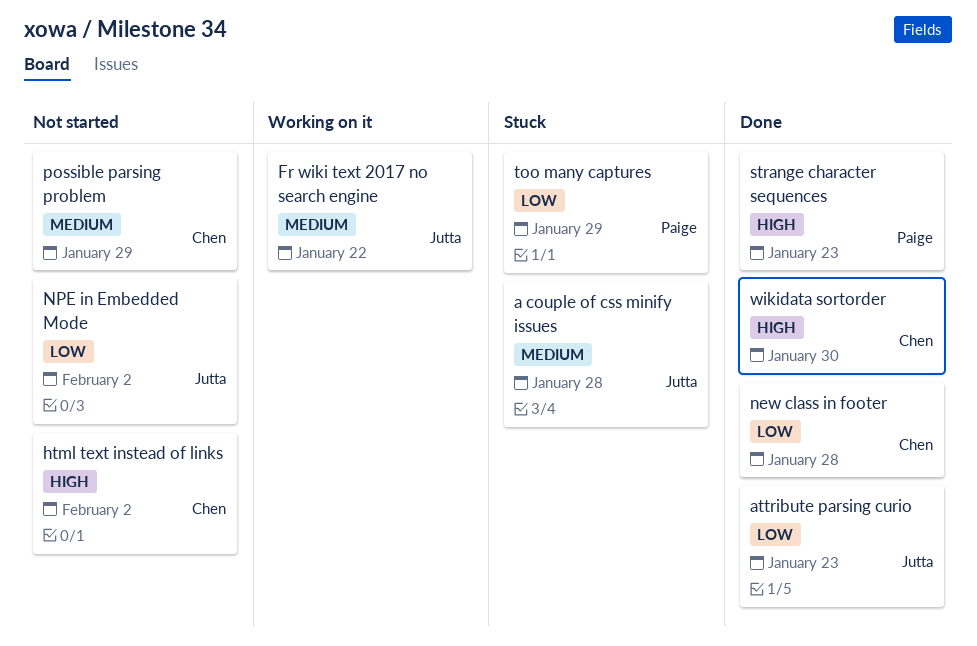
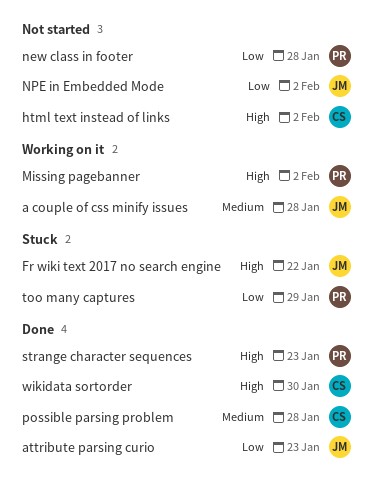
a couple of css minify issues, status: Stuck -> Working on it
Fr wiki text 2017 no search engine, status: Working on it -> Stuck
Fr wiki text 2017 no search engine, priority: Medium -> High
Missing pagebanner: none -> present
new class in footer, status: Done -> Not started
new class in footer, owner: Chen -> Paige
possible parsing problem, status: Not started -> Done
possible parsing problem, due: Jan 29 -> Jan 28

